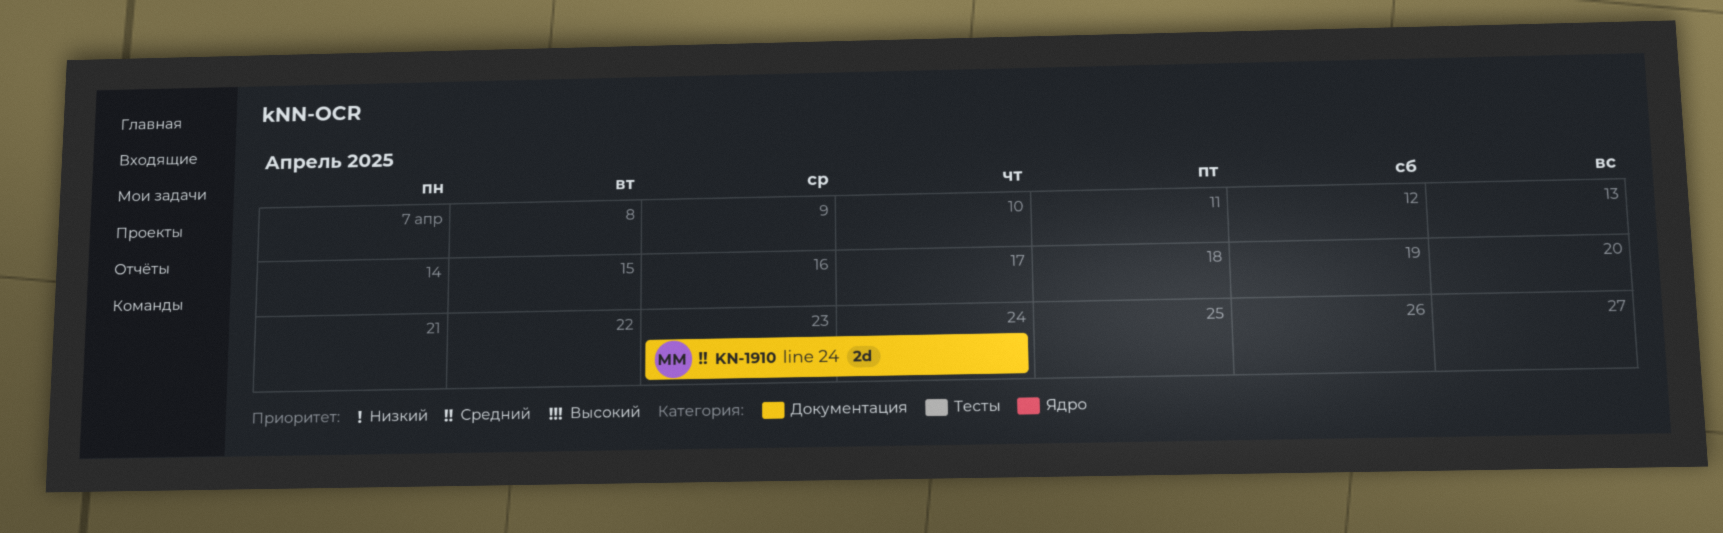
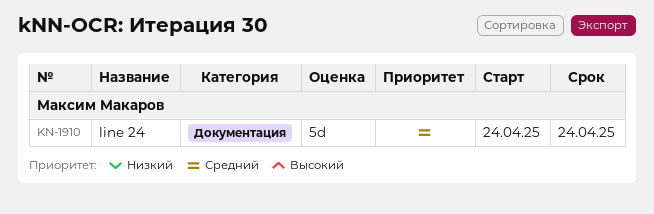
KN-1910, estimate: 2d -> 5d
KN-1910, start: Apr 23 -> Apr 24

